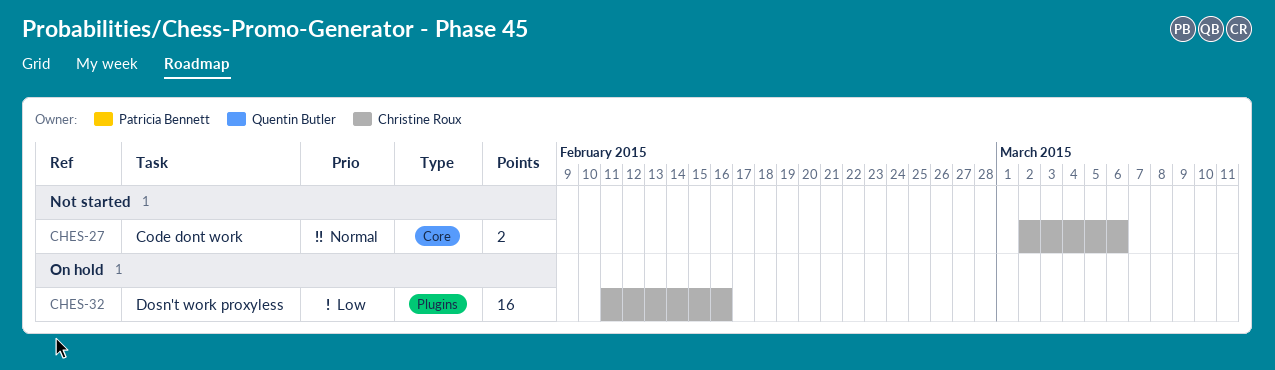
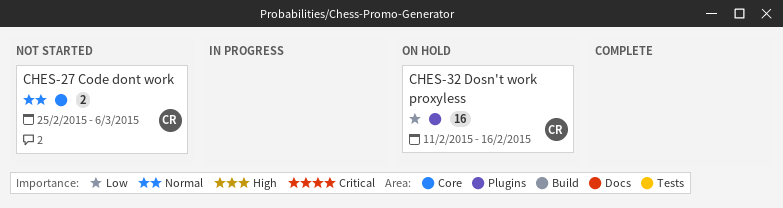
CHES-27, start: Mar 2 -> Feb 25

